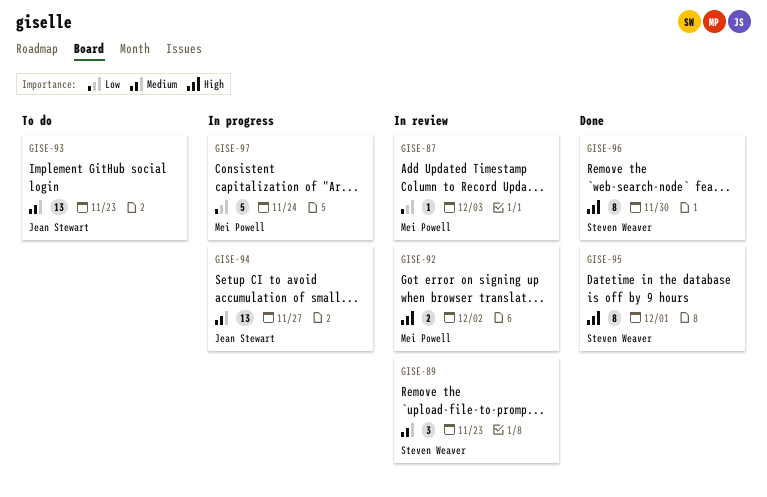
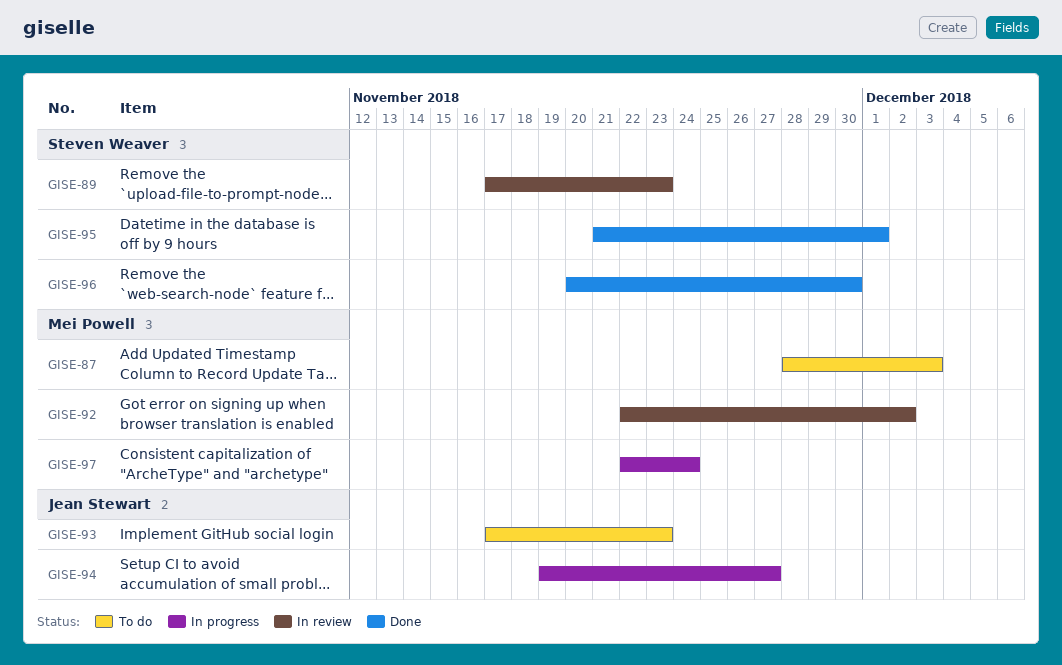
GISE-87, status: In review -> To do

